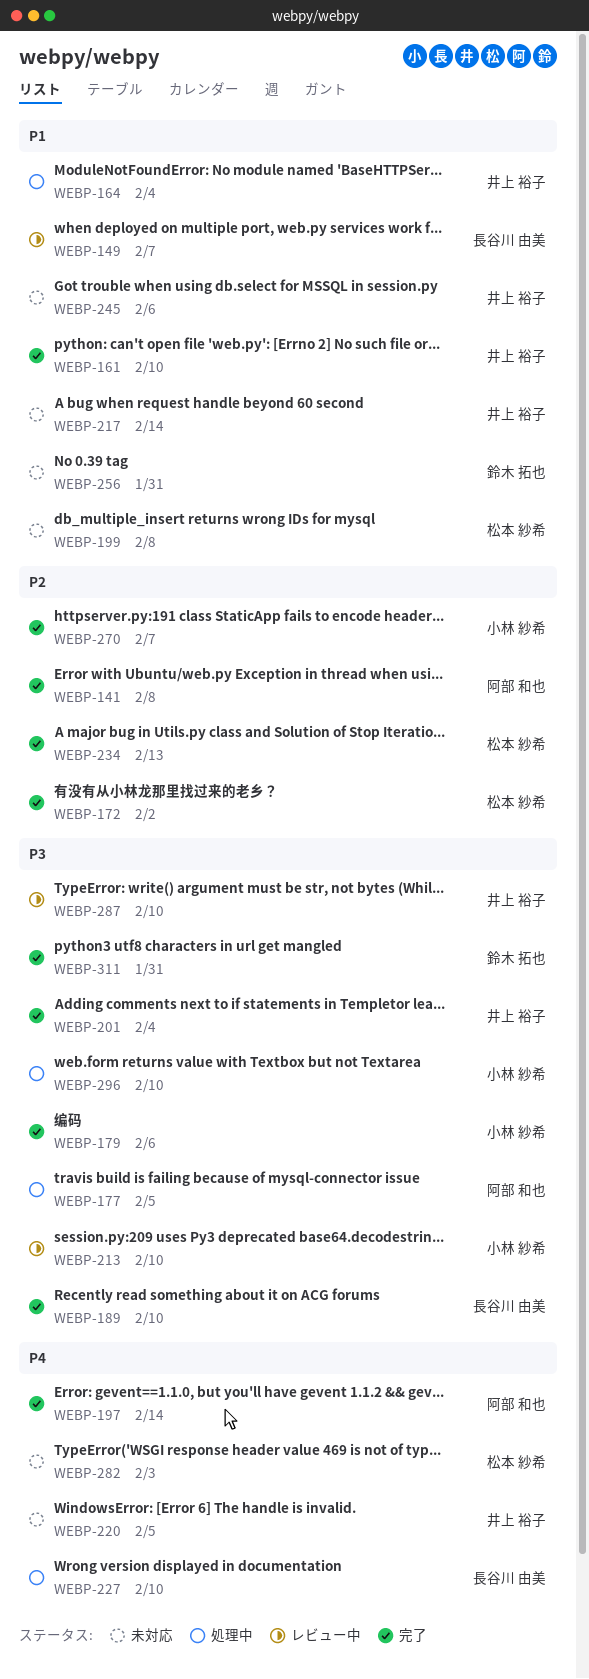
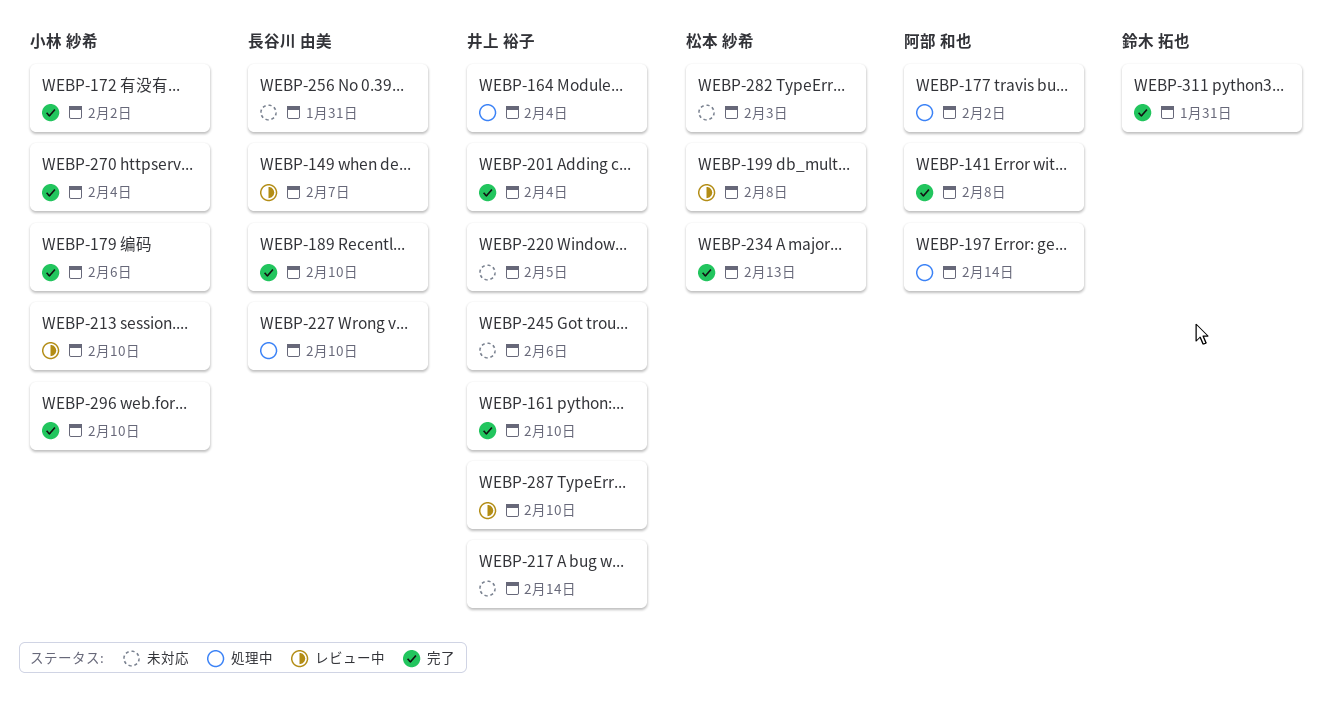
WEBP-172, owner: 松本 紗希 -> 小林 紗希
WEBP-177, due: Feb 5 -> Feb 2
WEBP-197, status: 完了 -> 処理中
WEBP-199, status: 未対応 -> レビュー中
WEBP-256, owner: 鈴木 拓也 -> 長谷川 由美
WEBP-270, due: Feb 7 -> Feb 4
WEBP-296, status: 処理中 -> 完了

